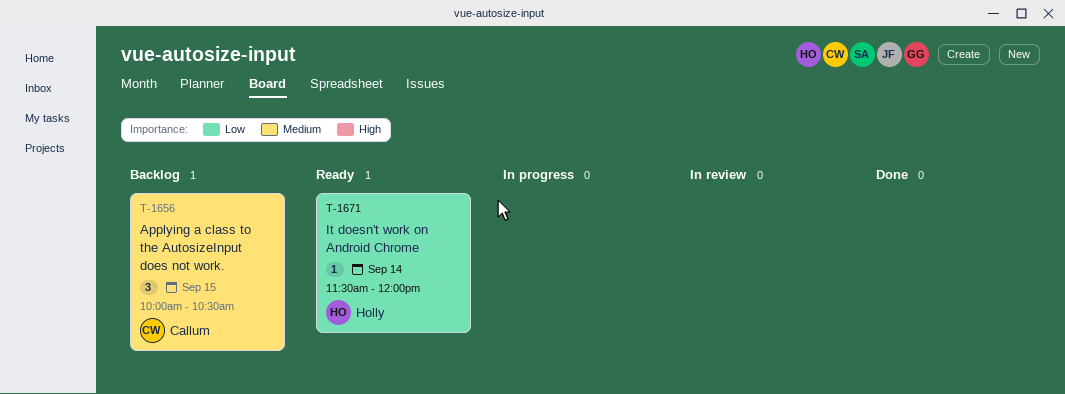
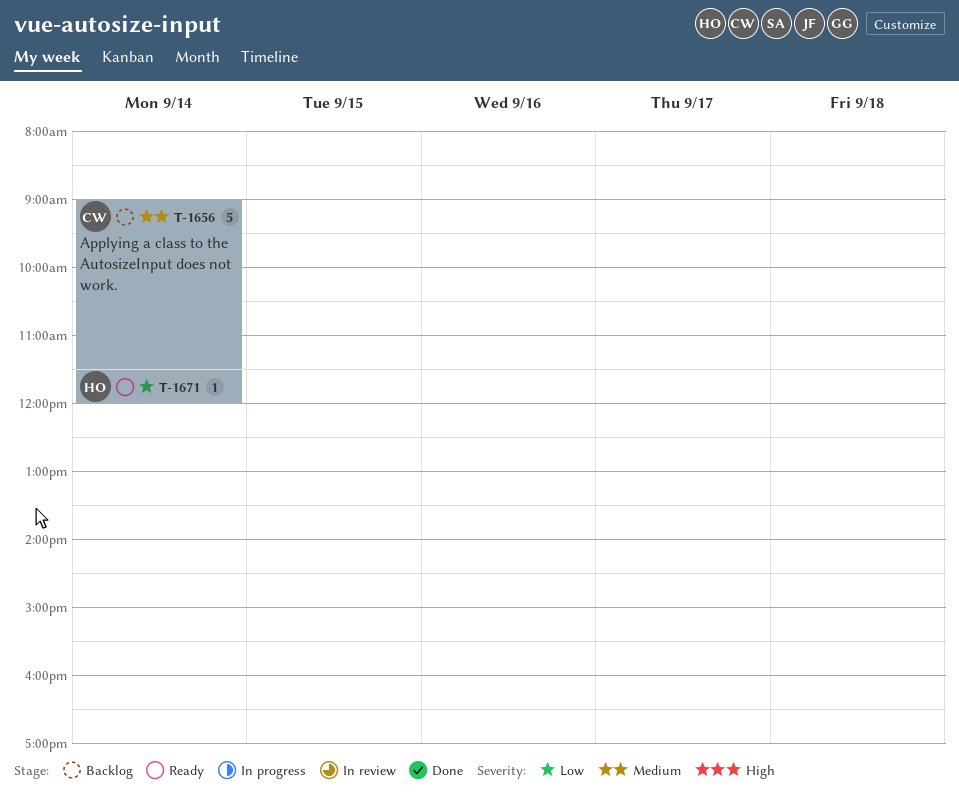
T-1656, estimate: 3 -> 5
T-1656, day: Sep 15 -> Sep 14
T-1656, begins: 10:00 -> 09:00
T-1656, ends: 10:30 -> 11:30

